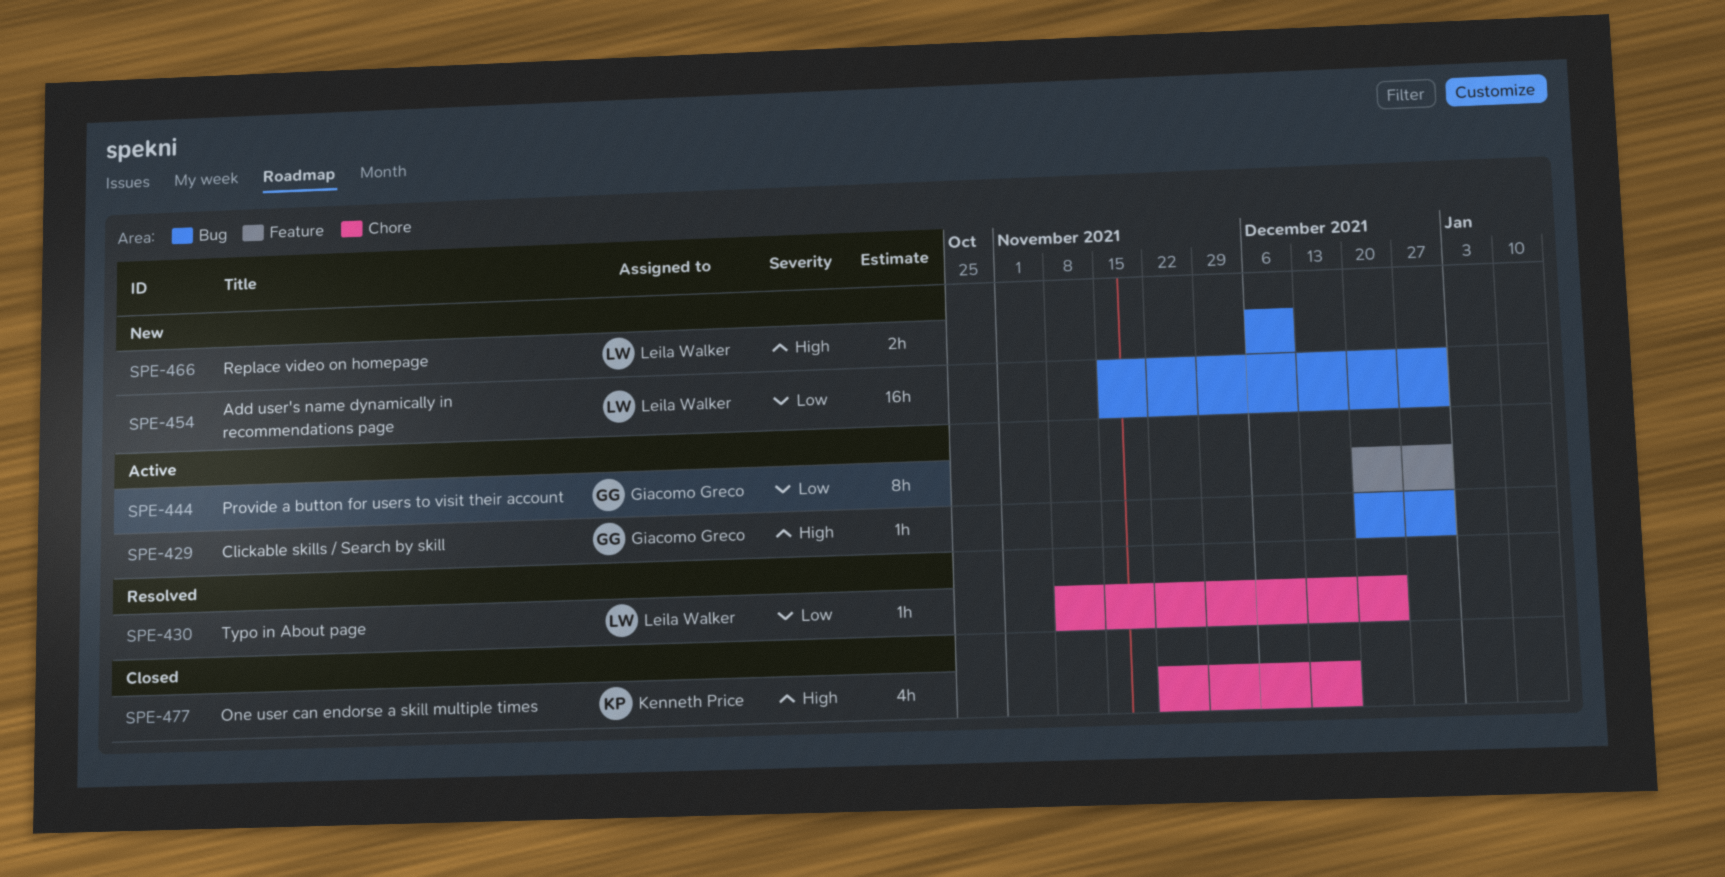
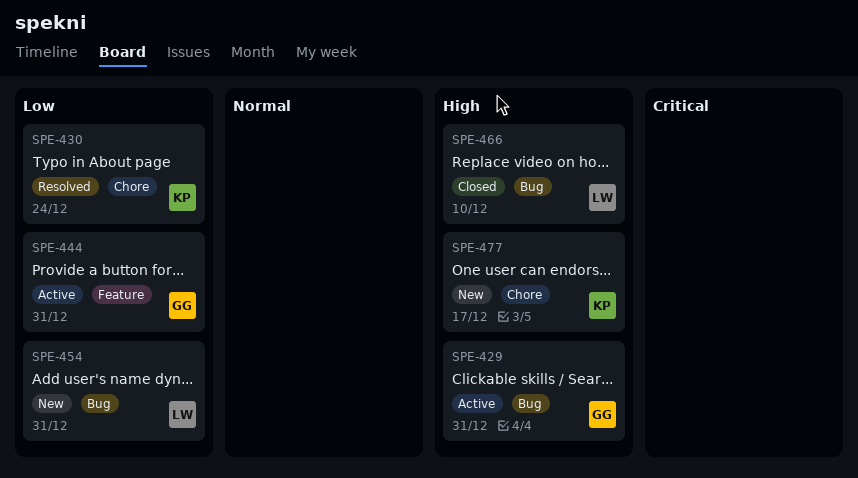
SPE-430, owner: Leila Walker -> Kenneth Price
SPE-466, status: New -> Closed
SPE-477, status: Closed -> New

